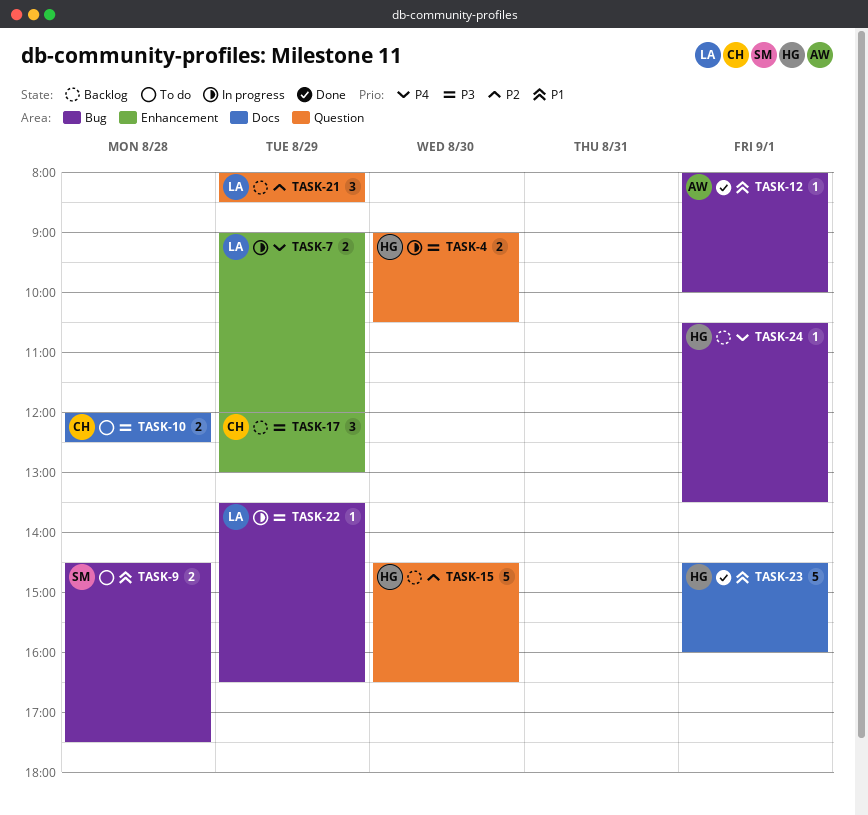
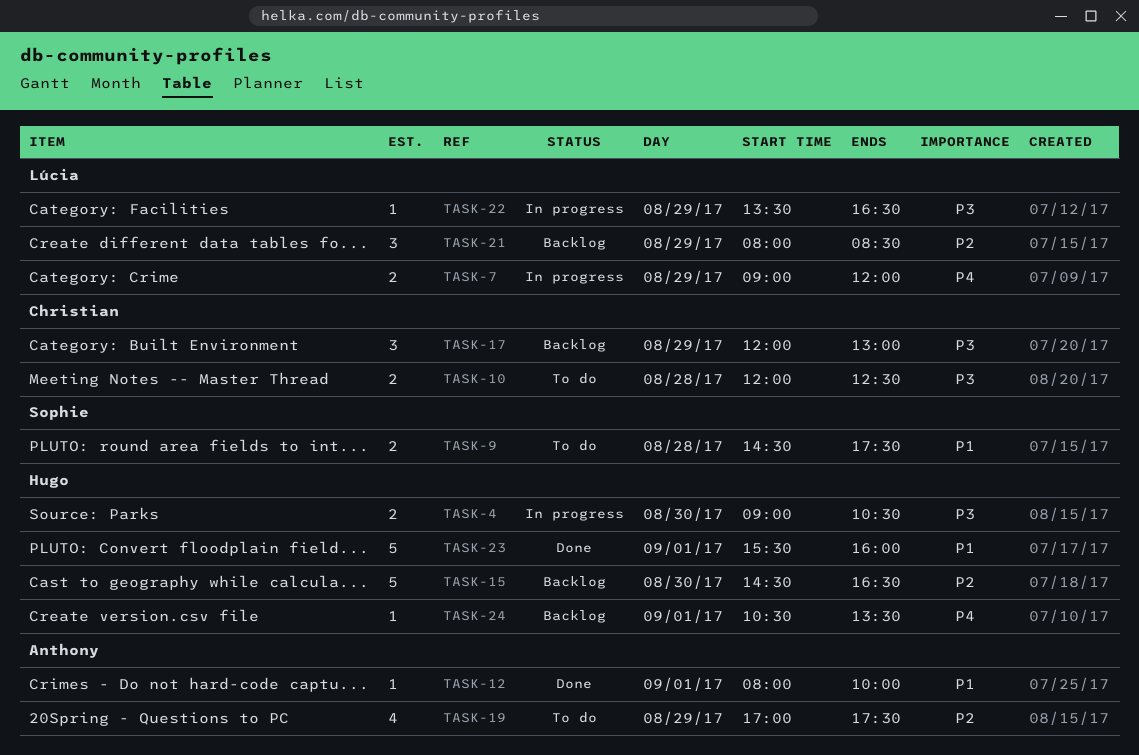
TASK-19: none -> present
TASK-23, begins: 14:30 -> 15:30

